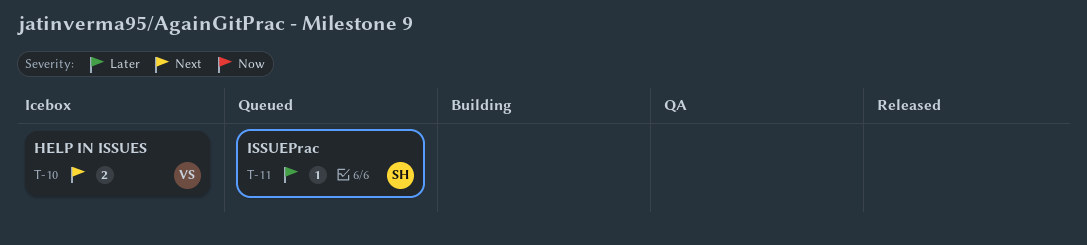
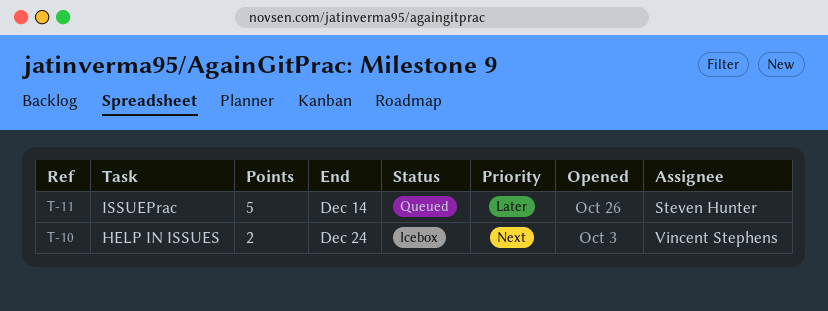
T-11, estimate: 1 -> 5

